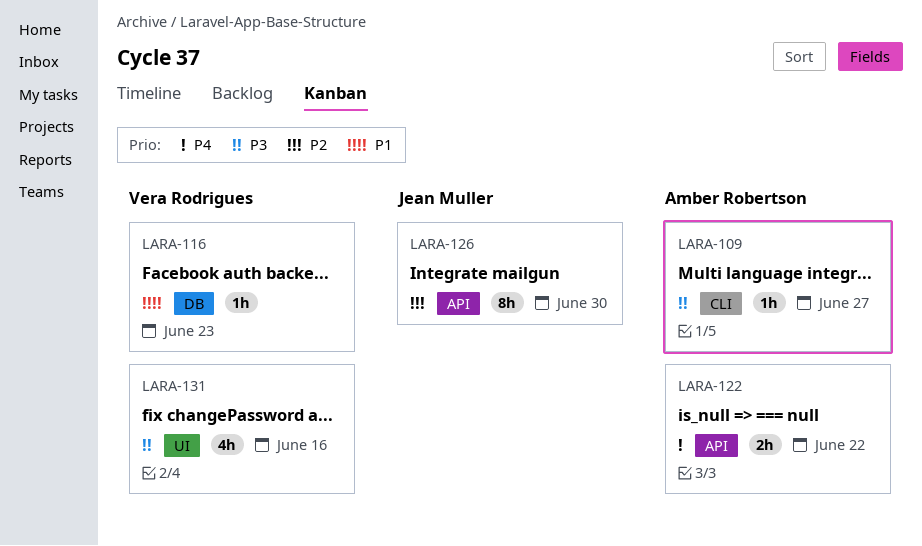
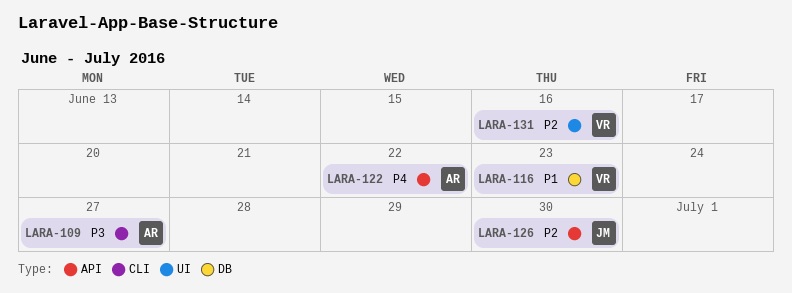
LARA-131, priority: P3 -> P2

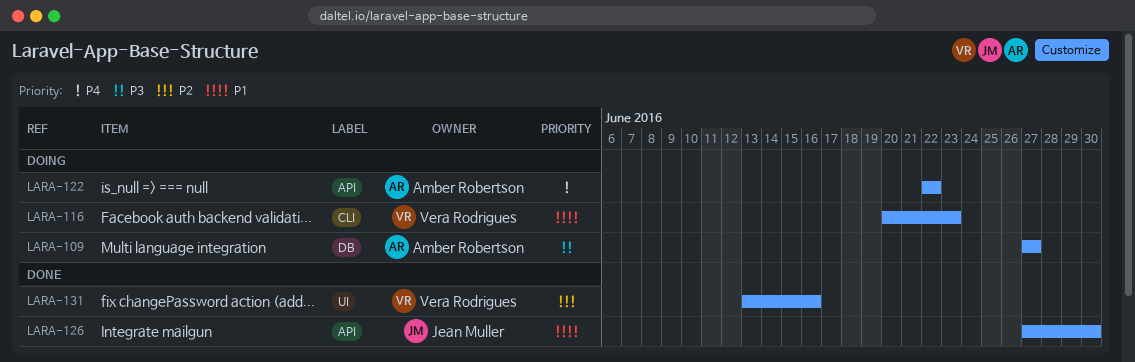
LARA-109, label: CLI -> DB
LARA-116, label: DB -> CLI
LARA-126, priority: P2 -> P1

